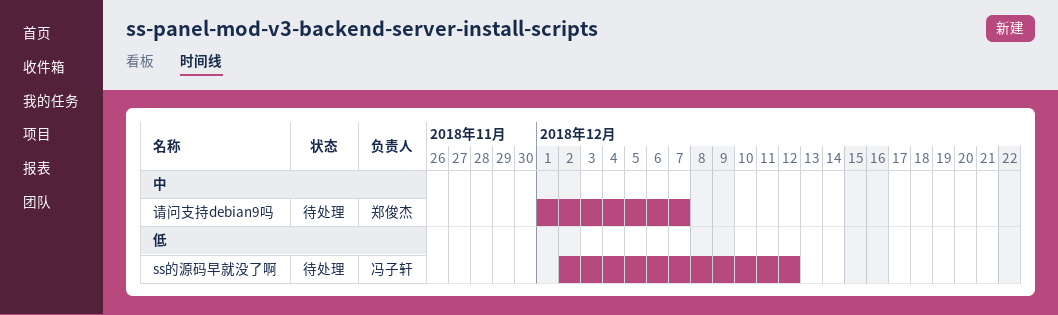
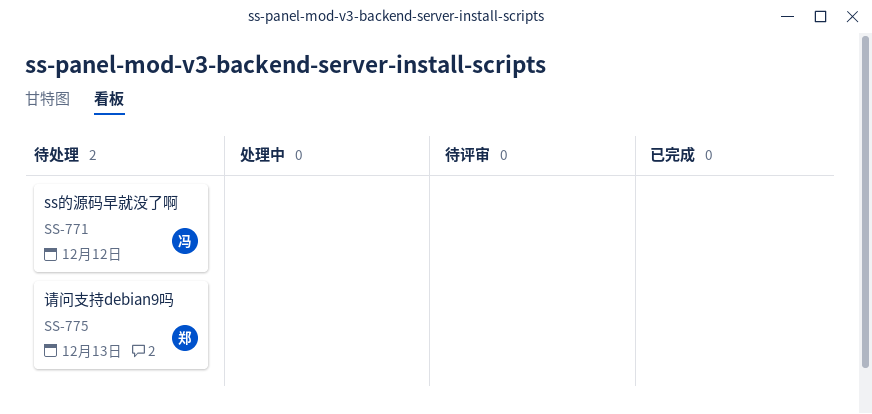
请问支持debian9吗, due: Dec 7 -> Dec 13

